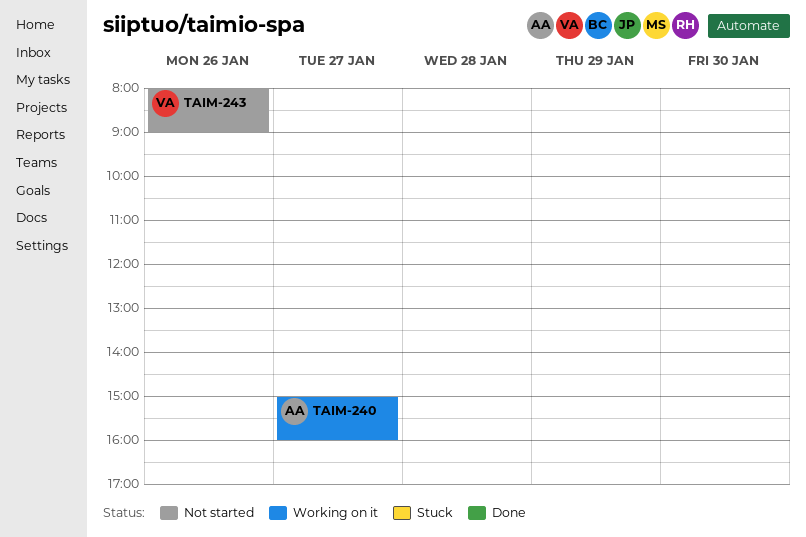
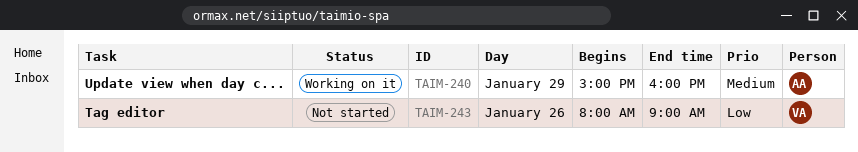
TAIM-240, day: Jan 27 -> Jan 29

